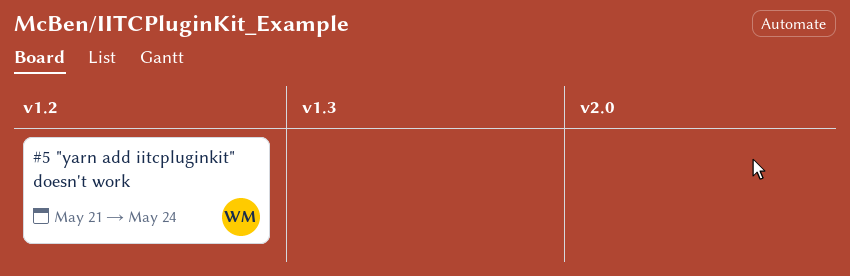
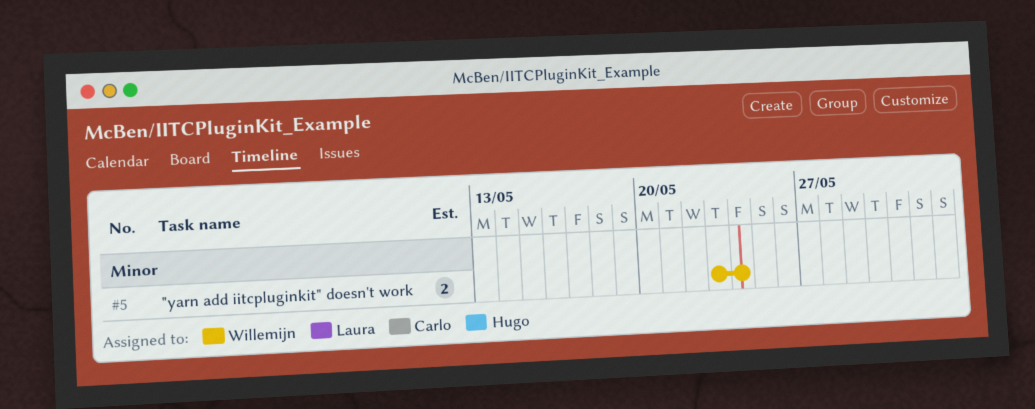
#5, start: May 21 -> May 23

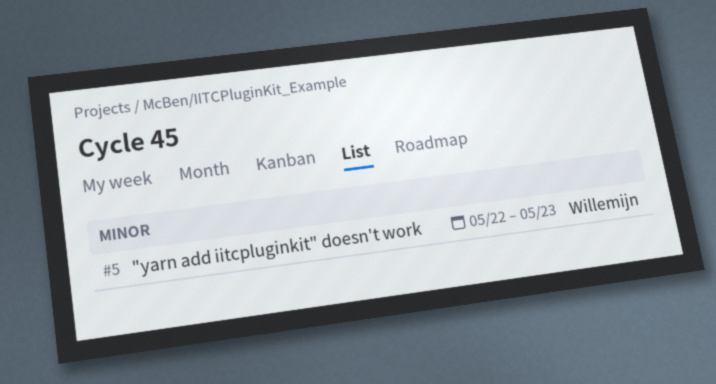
#5, start: May 23 -> May 22
#5, due: May 24 -> May 23

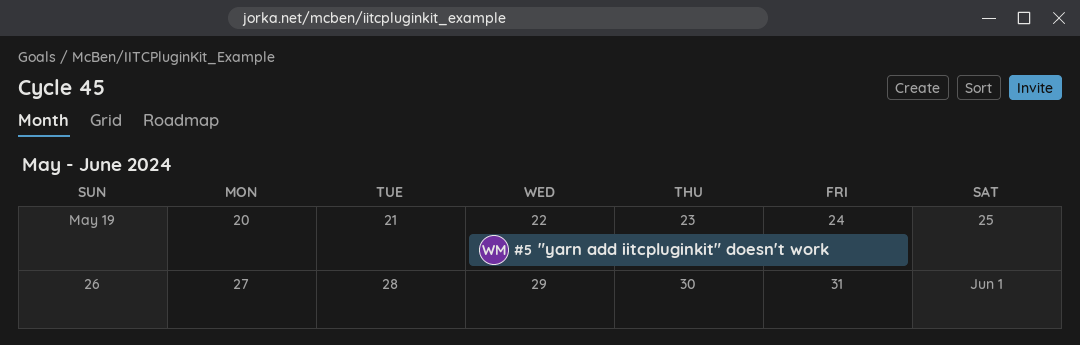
#5, due: May 23 -> May 24

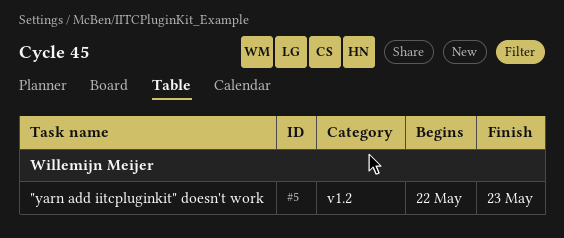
#5, due: May 24 -> May 23

